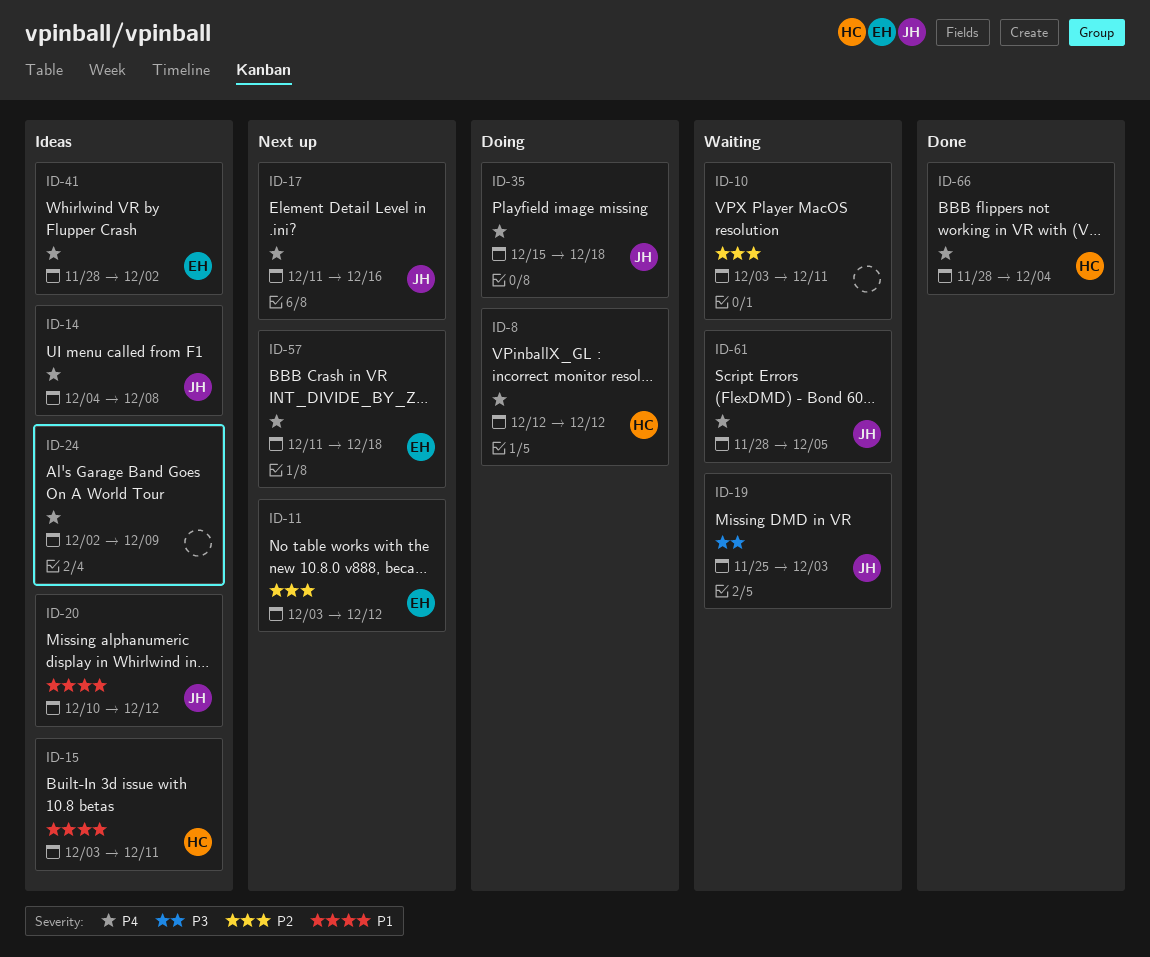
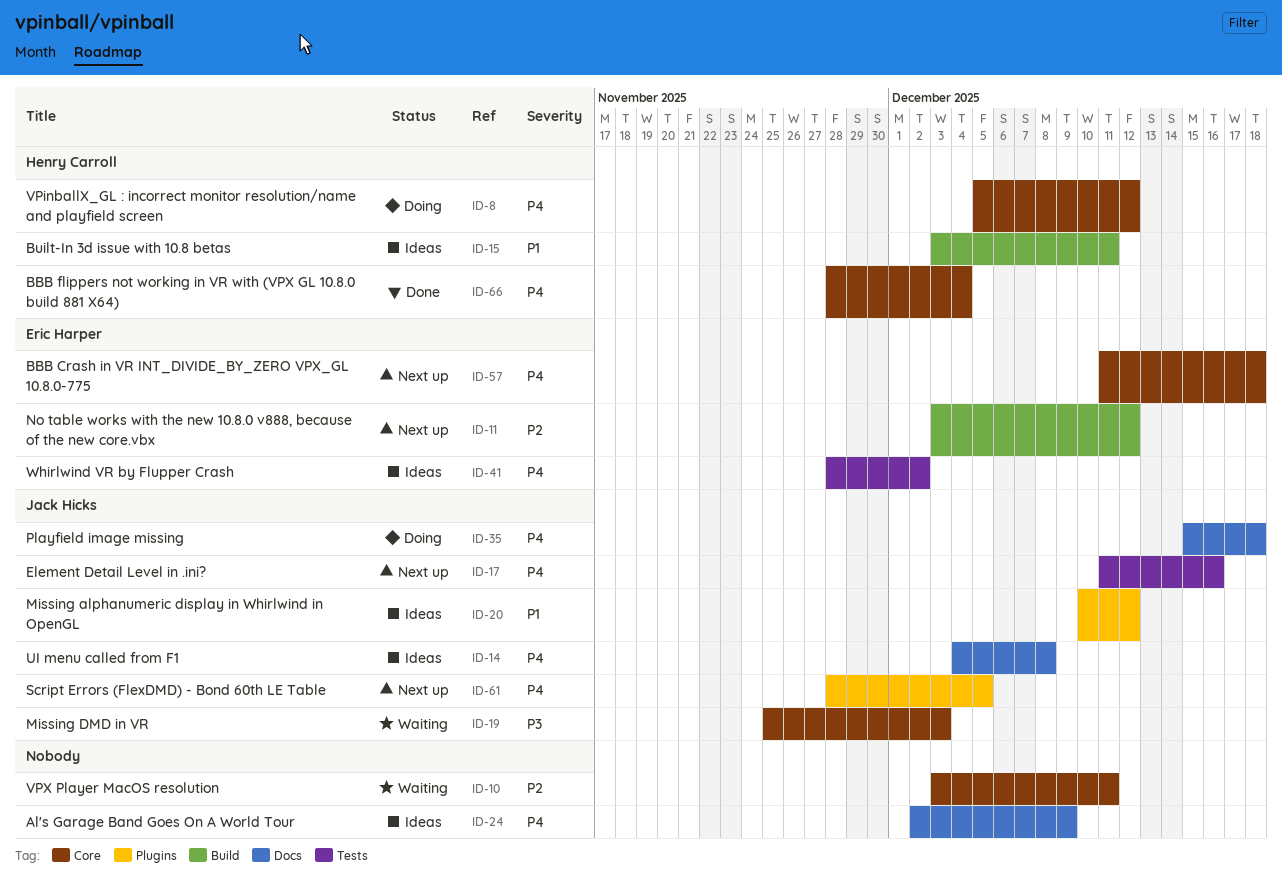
ID-8, start: Dec 12 -> Dec 5
ID-61, status: Waiting -> Next up

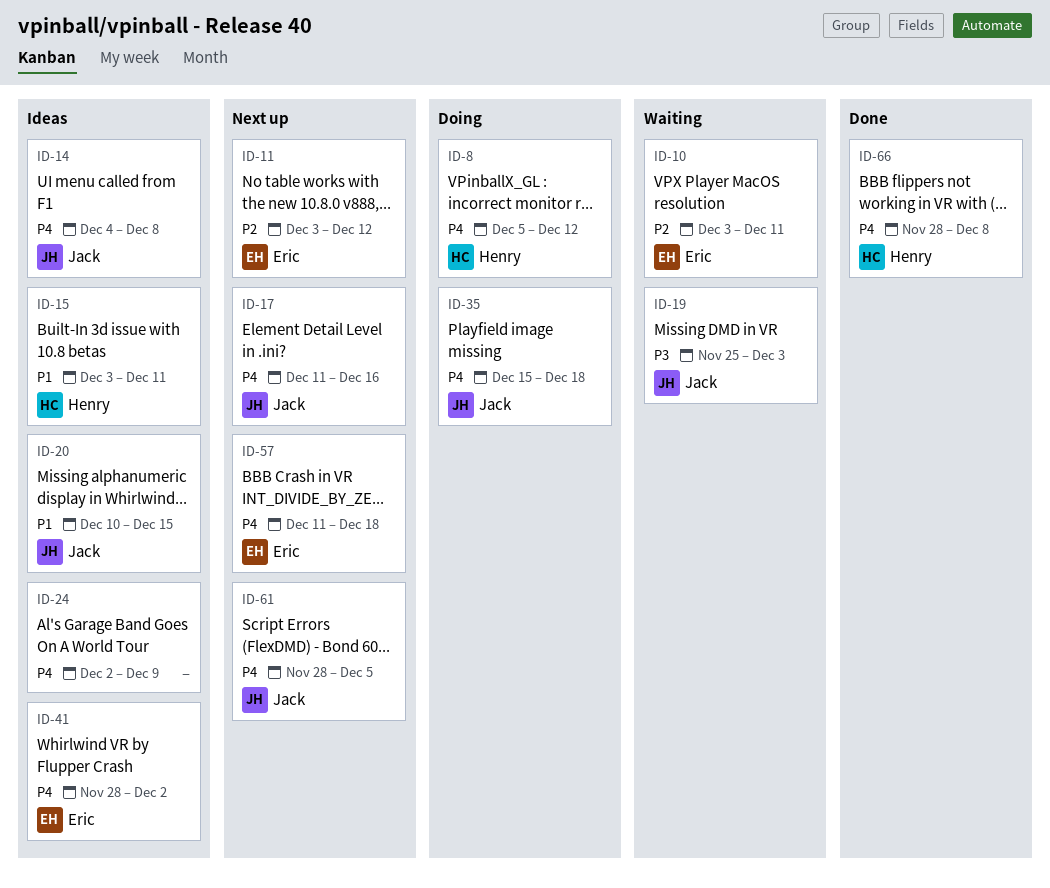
ID-10, owner: none -> Eric Harper
ID-20, due: Dec 12 -> Dec 15
ID-66, due: Dec 4 -> Dec 8

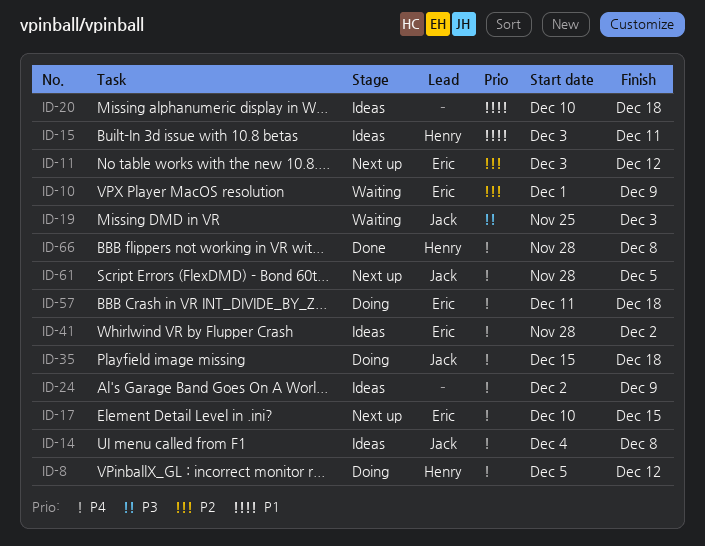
ID-10, start: Dec 3 -> Dec 1
ID-10, due: Dec 11 -> Dec 9
ID-17, owner: Jack -> Eric
ID-17, start: Dec 11 -> Dec 10
ID-17, due: Dec 16 -> Dec 15
ID-20, owner: Jack -> none
ID-20, due: Dec 15 -> Dec 18
ID-57, status: Next up -> Doing

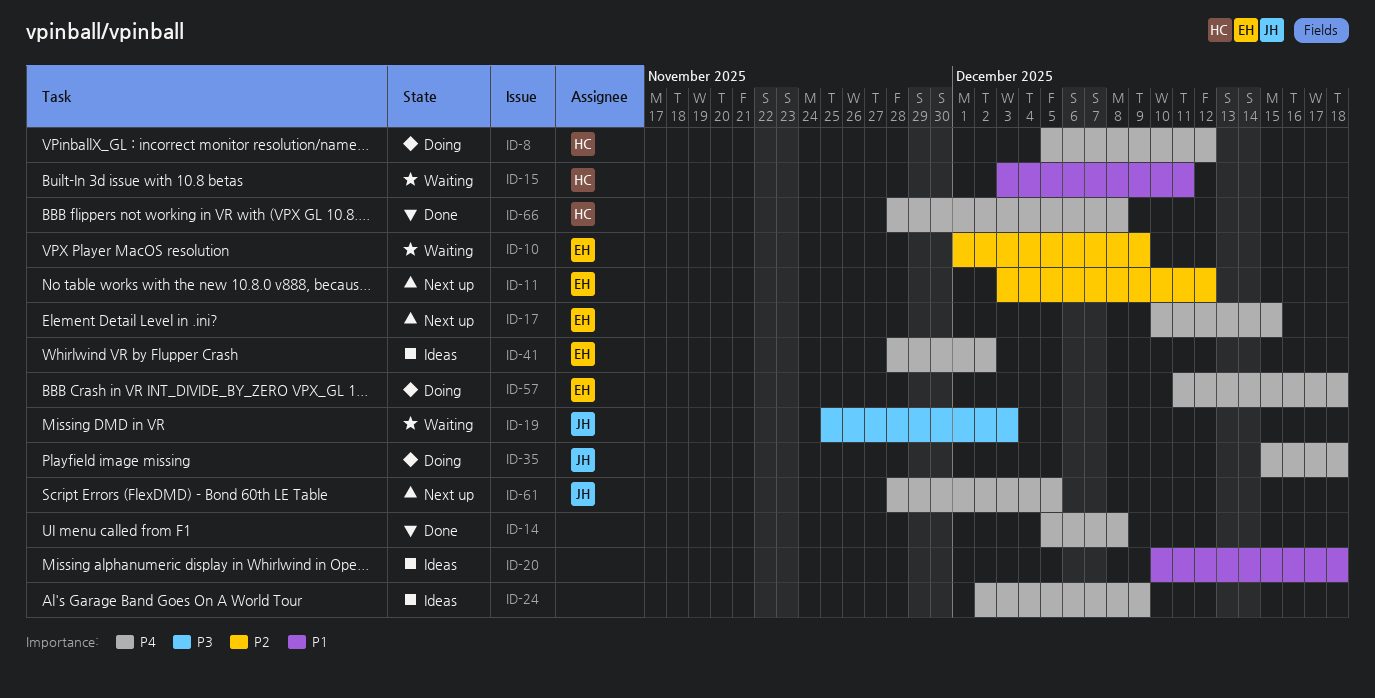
ID-14, status: Ideas -> Done
ID-14, owner: Jack -> none
ID-14, start: Dec 4 -> Dec 5
ID-15, status: Ideas -> Waiting

